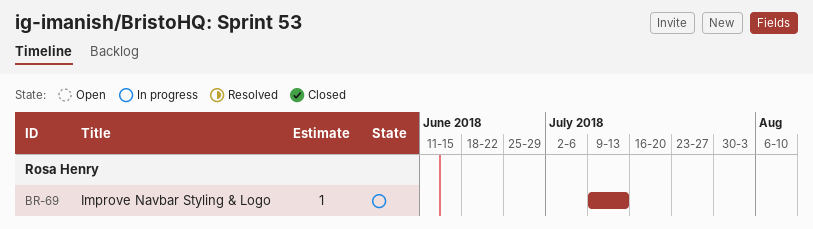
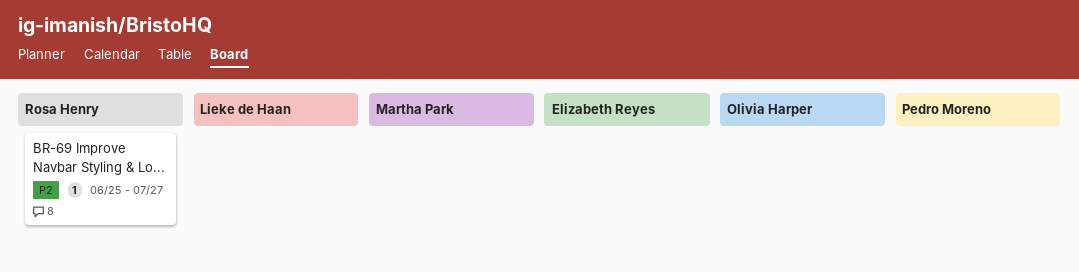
BR-69, start: Jul 9 -> Jun 25
BR-69, due: Jul 13 -> Jul 27

